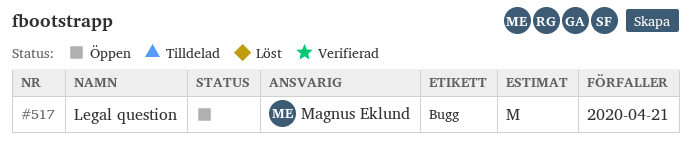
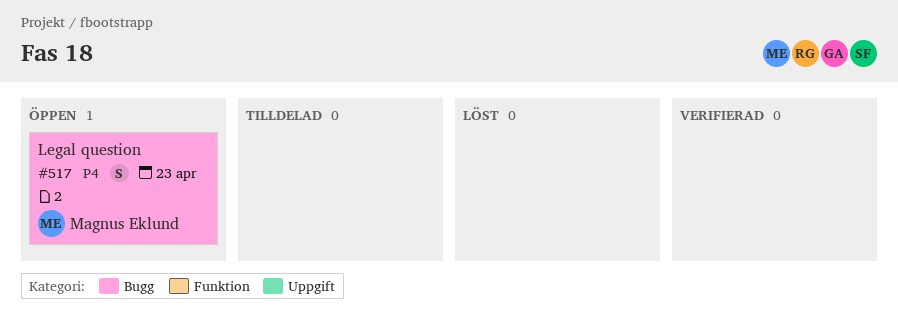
#517, estimate: M -> S
#517, due: Apr 21 -> Apr 23

